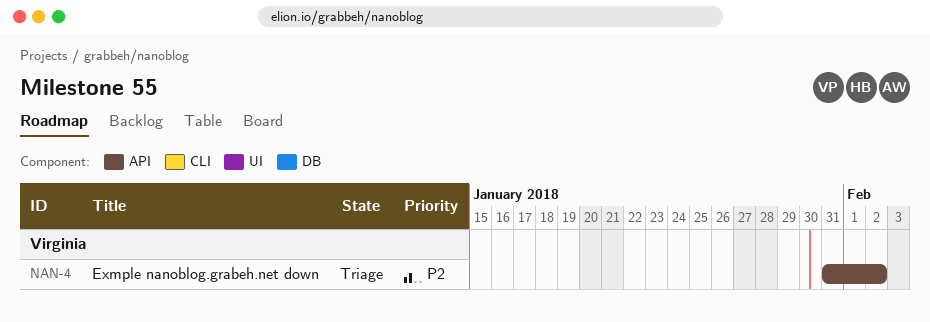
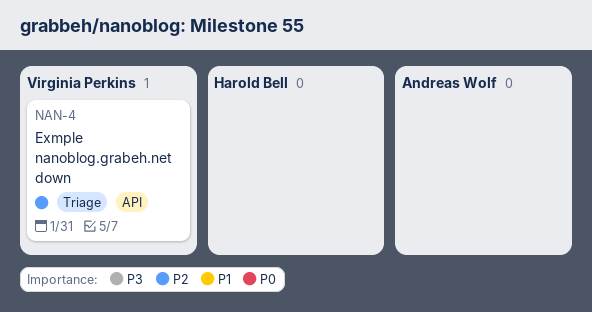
NAN-4, due: Feb 2 -> Jan 31

